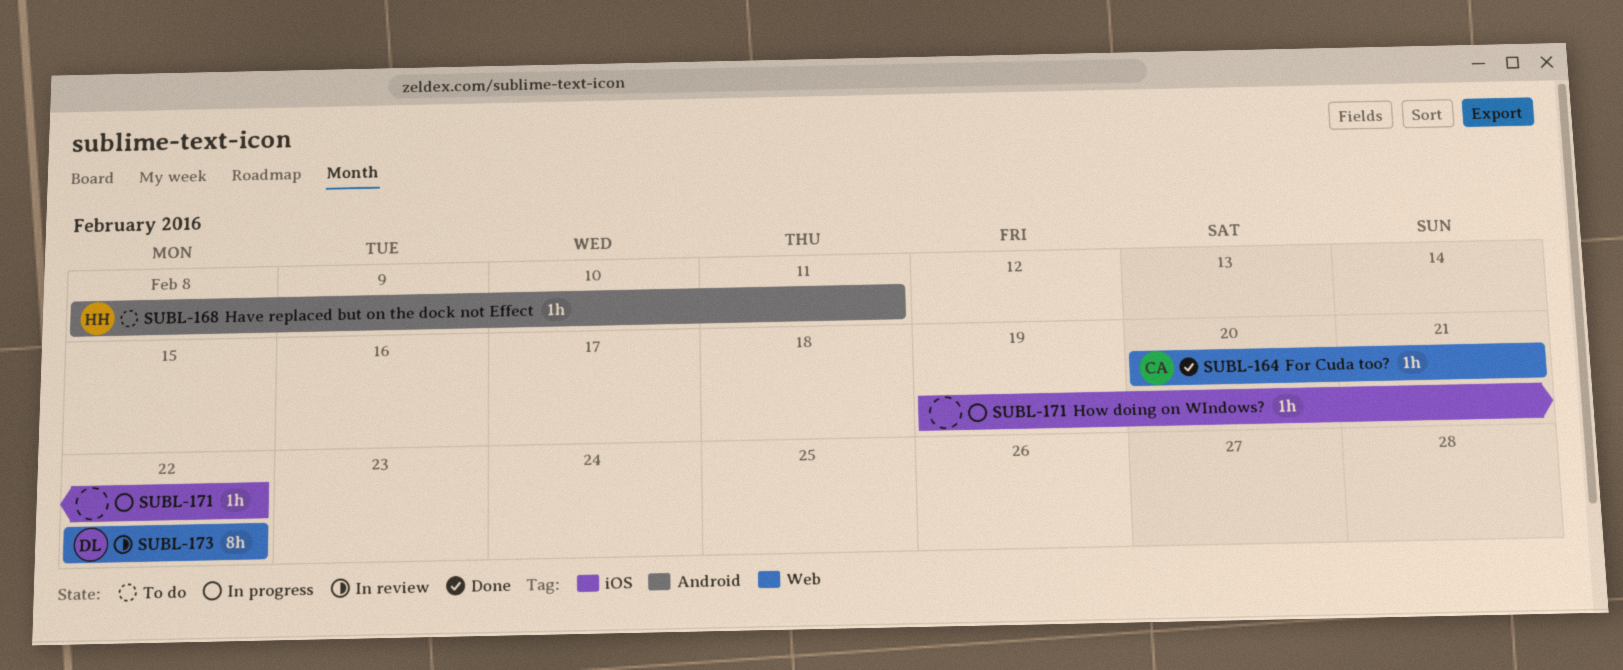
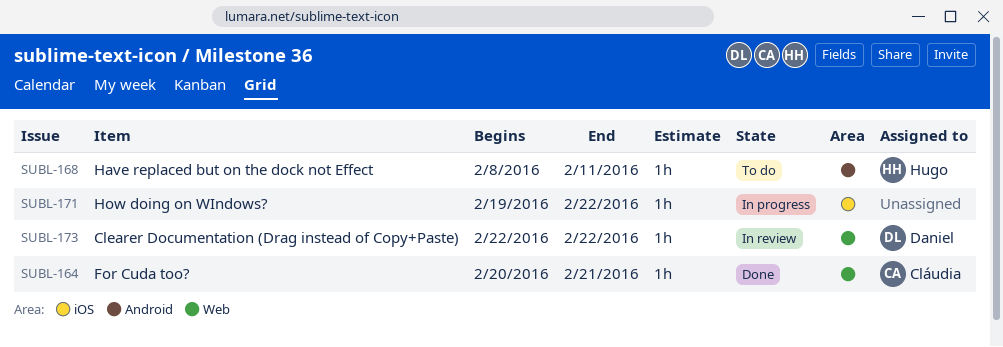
SUBL-173, estimate: 8h -> 1h

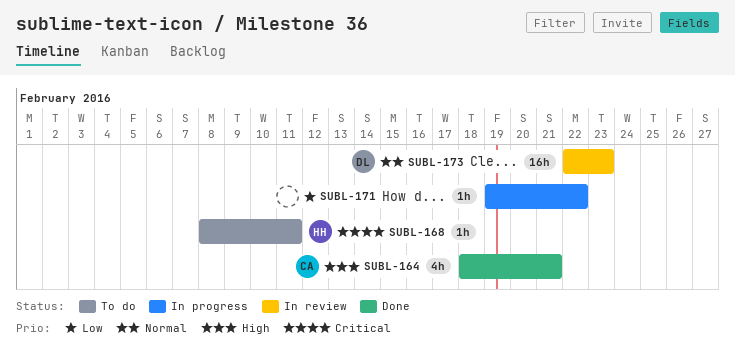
SUBL-164, estimate: 1h -> 4h
SUBL-164, start: Feb 20 -> Feb 18
SUBL-173, estimate: 1h -> 16h
SUBL-173, due: Feb 22 -> Feb 23

